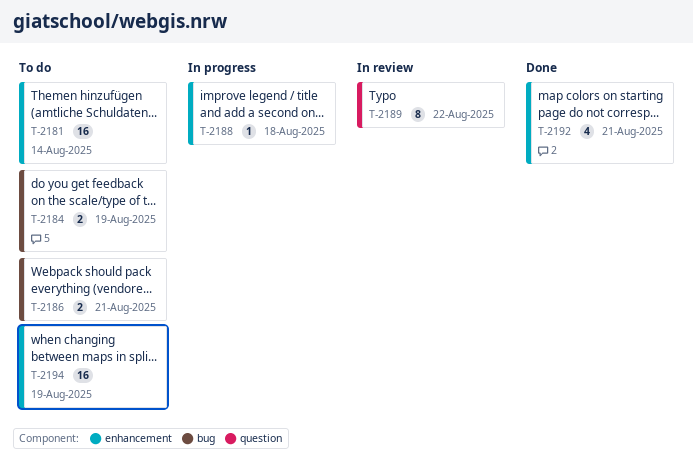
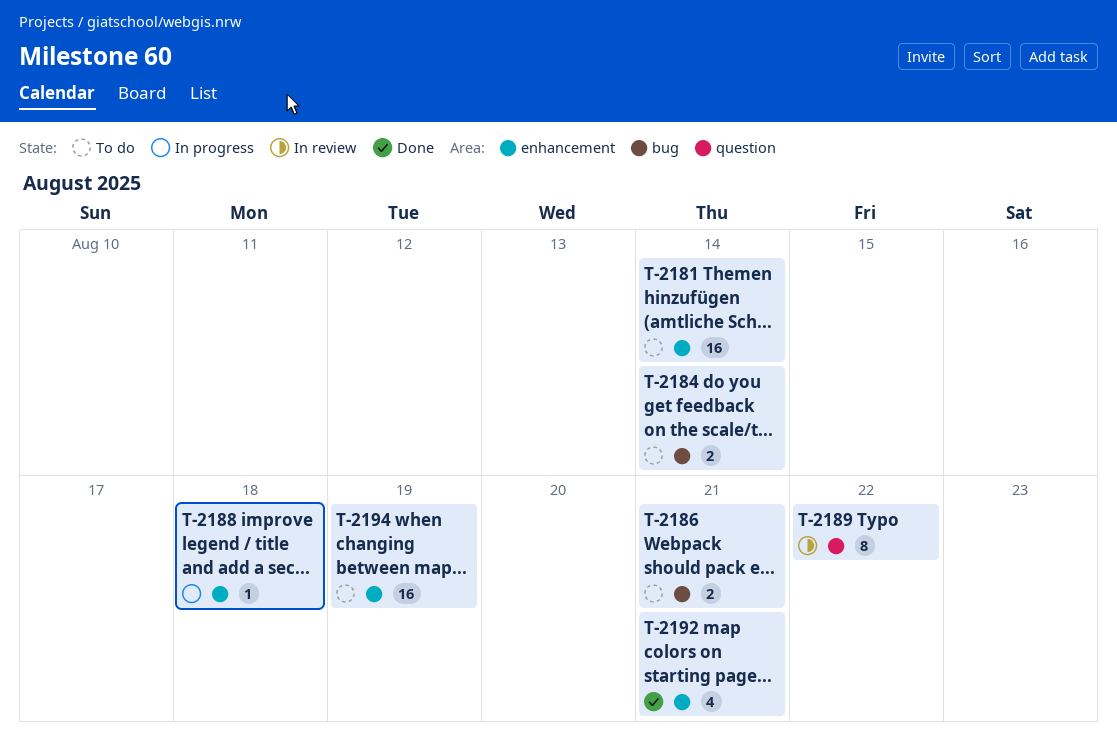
T-2184, due: Aug 19 -> Aug 14

